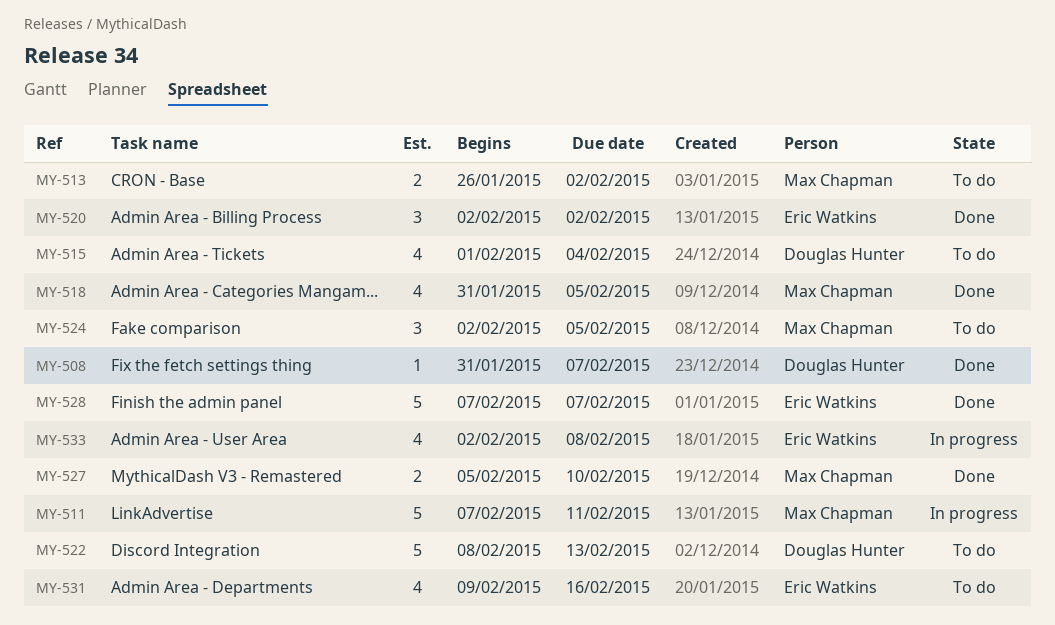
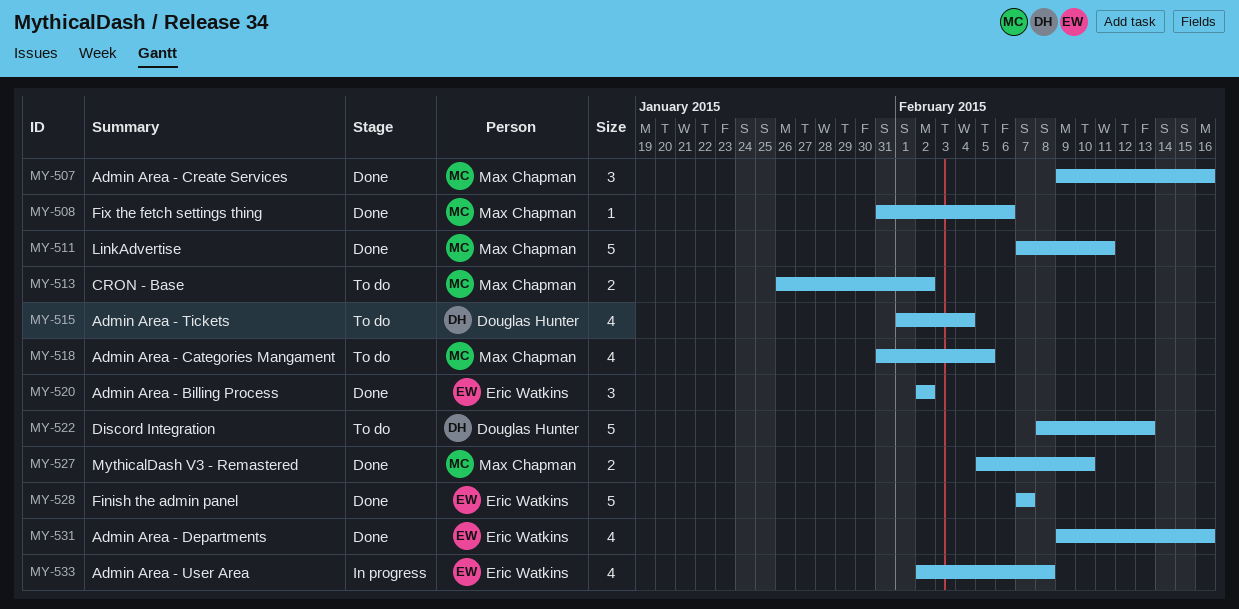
MY-507: none -> present
MY-508, owner: Douglas Hunter -> Max Chapman
MY-508, due: Feb 7 -> Feb 6
MY-511, status: In progress -> Done
MY-518, status: Done -> To do
MY-524: present -> none
MY-531, status: To do -> Done

